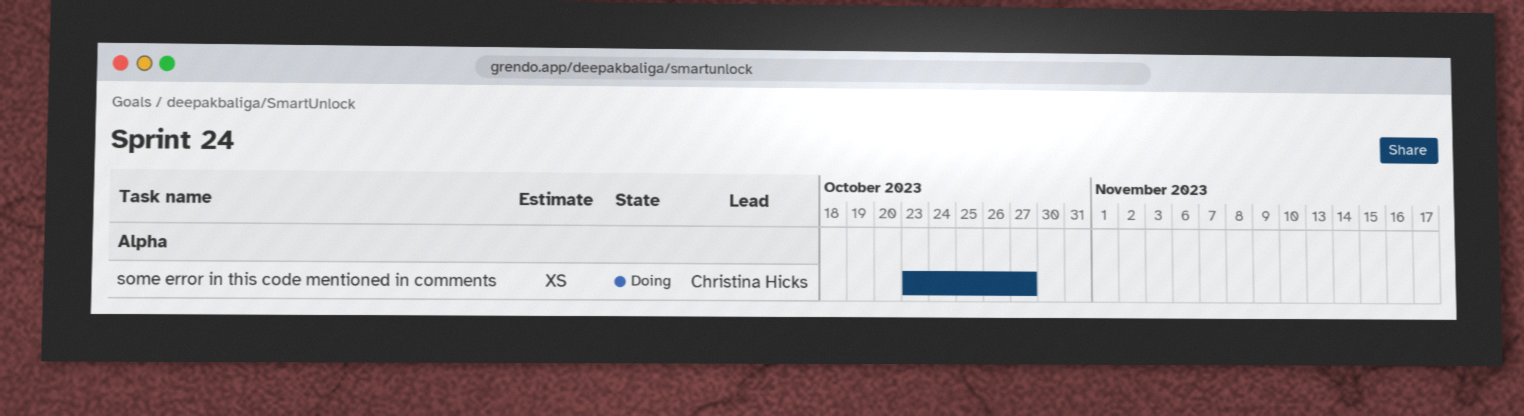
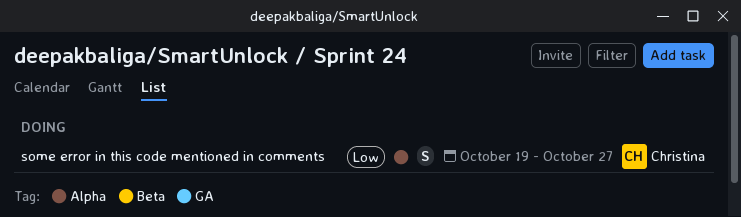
some error in this code mentioned in comments, estimate: XS -> S
some error in this code mentioned in comments, start: Oct 23 -> Oct 19

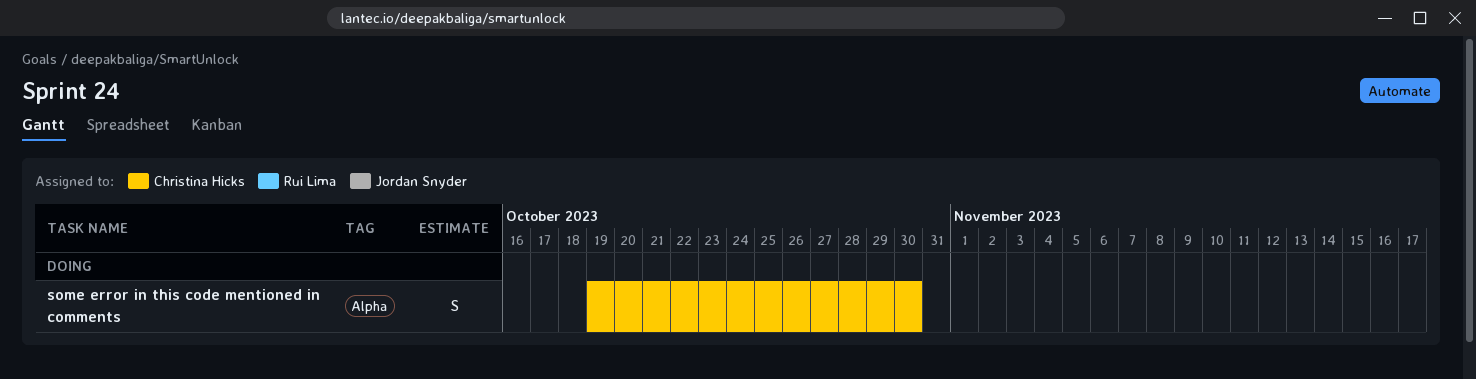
some error in this code mentioned in comments, due: Oct 27 -> Oct 30

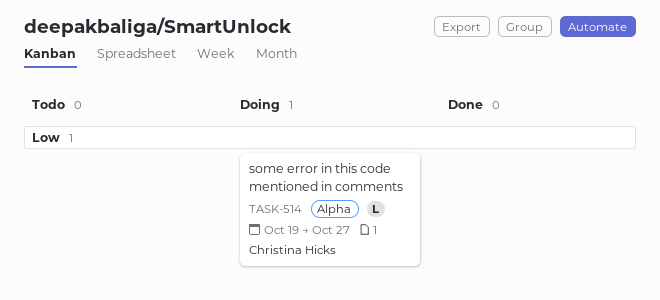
some error in this code mentioned in comments, estimate: S -> L
some error in this code mentioned in comments, due: Oct 30 -> Oct 27

